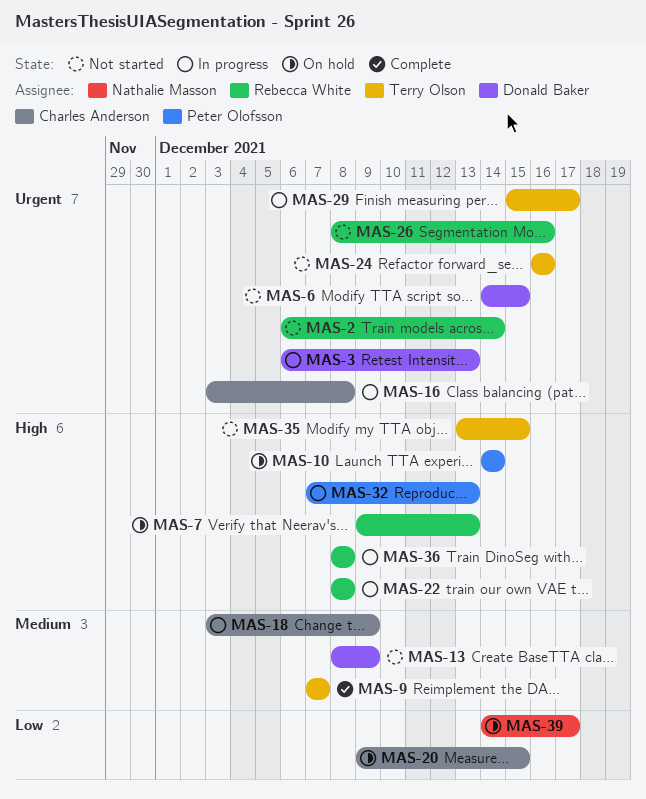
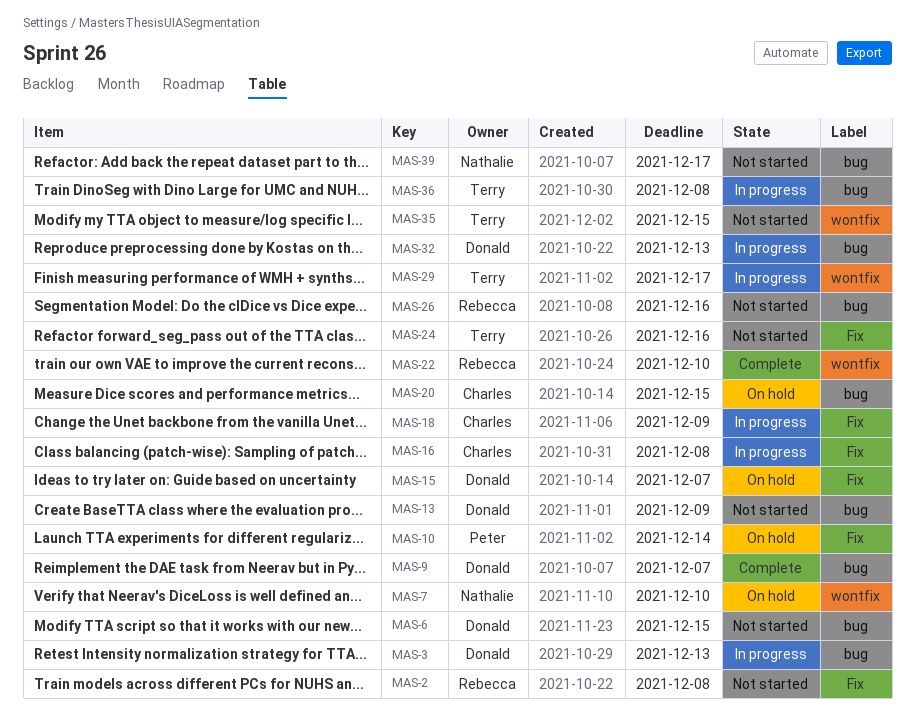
MAS-2, due: Dec 14 -> Dec 8
MAS-7, owner: Rebecca White -> Nathalie Masson
MAS-7, due: Dec 13 -> Dec 10
MAS-9, owner: Terry Olson -> Donald Baker
MAS-15: none -> present
MAS-22, status: In progress -> Complete
MAS-22, due: Dec 8 -> Dec 10
MAS-32, owner: Peter Olofsson -> Donald Baker
MAS-36, owner: Rebecca White -> Terry Olson
MAS-39, status: On hold -> Not started

